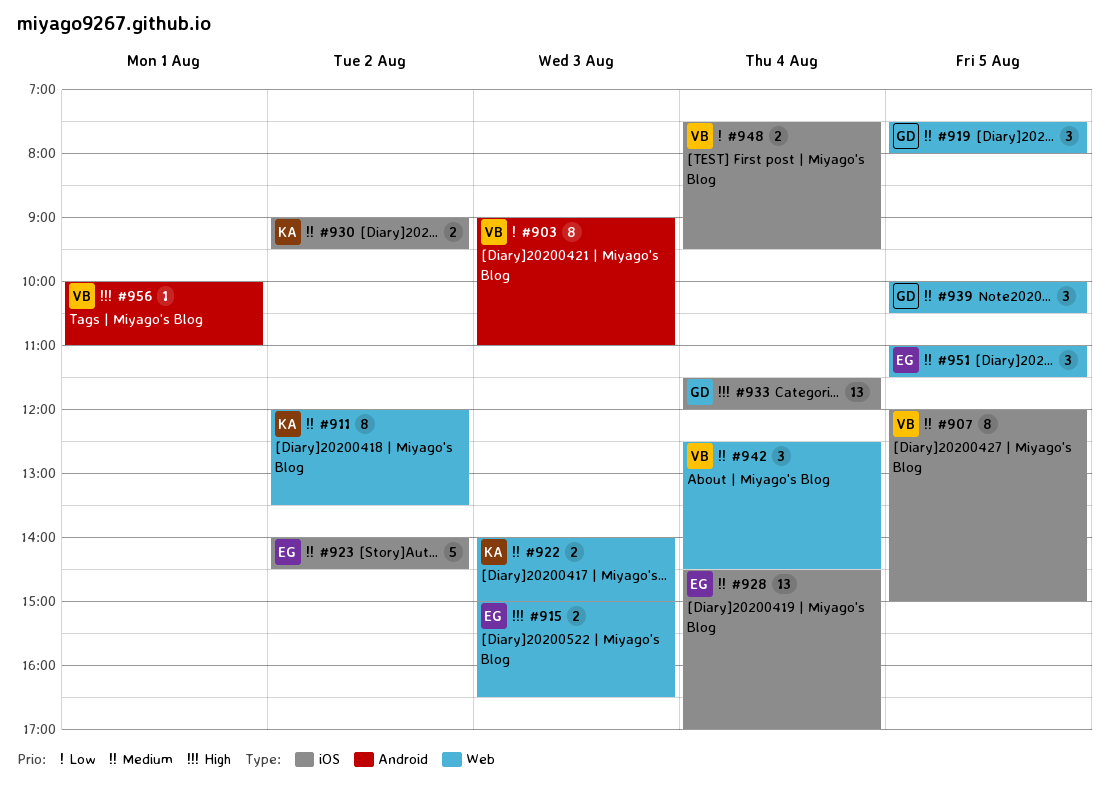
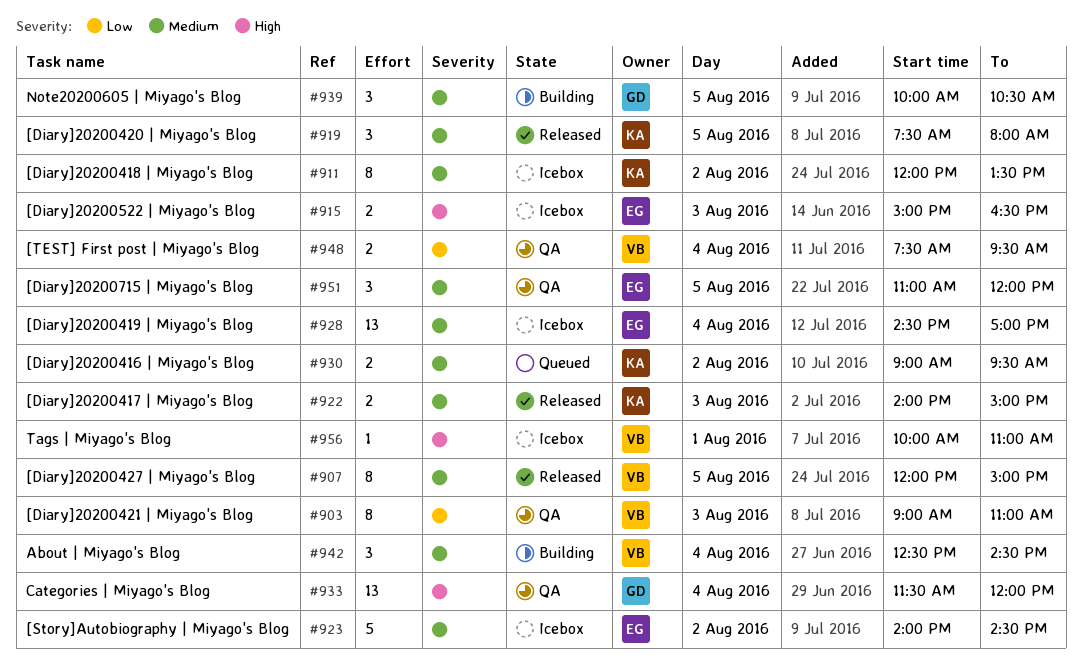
#919, owner: GD -> KA
#951, ends: 11:30 -> 12:00

